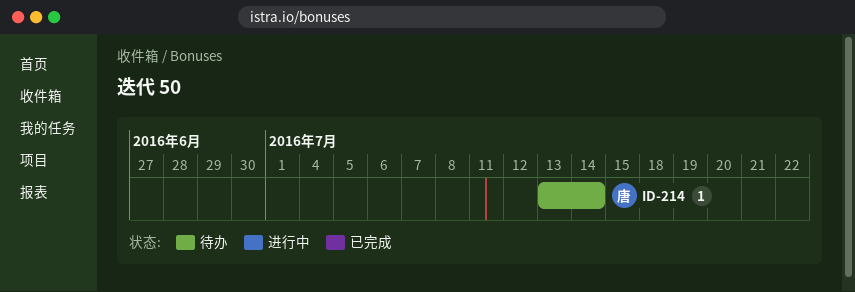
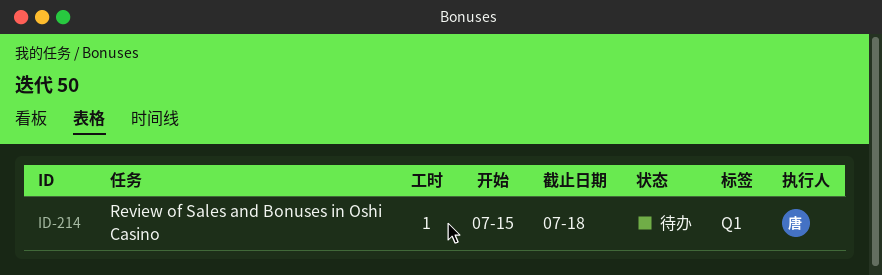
ID-214, start: Jul 13 -> Jul 15
ID-214, due: Jul 14 -> Jul 18

